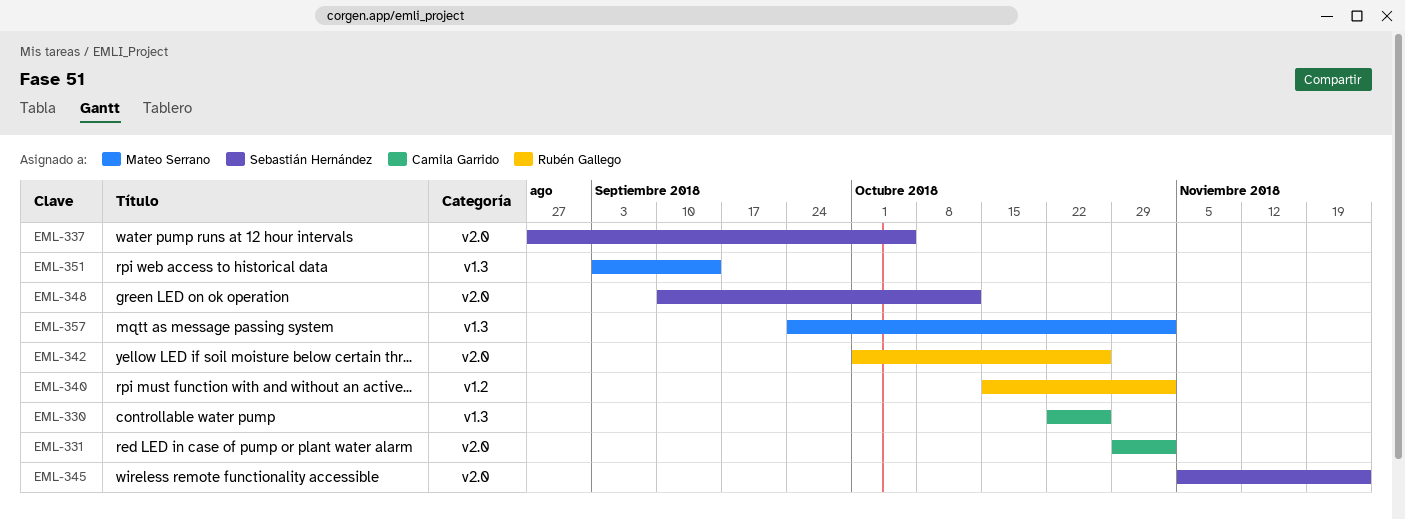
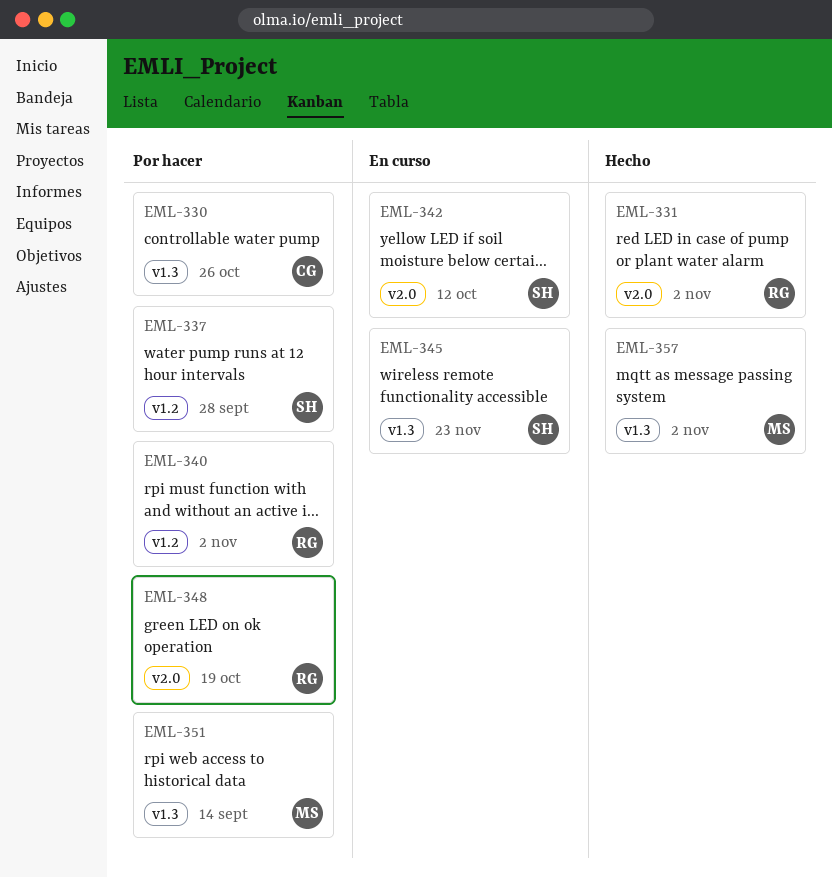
EML-331, owner: Camila Garrido -> Rubén Gallego
EML-337, label: v2.0 -> v1.2
EML-337, due: Oct 5 -> Sep 28
EML-342, owner: Rubén Gallego -> Sebastián Hernández
EML-342, due: Oct 26 -> Oct 12
EML-345, label: v2.0 -> v1.3
EML-348, owner: Sebastián Hernández -> Rubén Gallego
EML-348, due: Oct 12 -> Oct 19

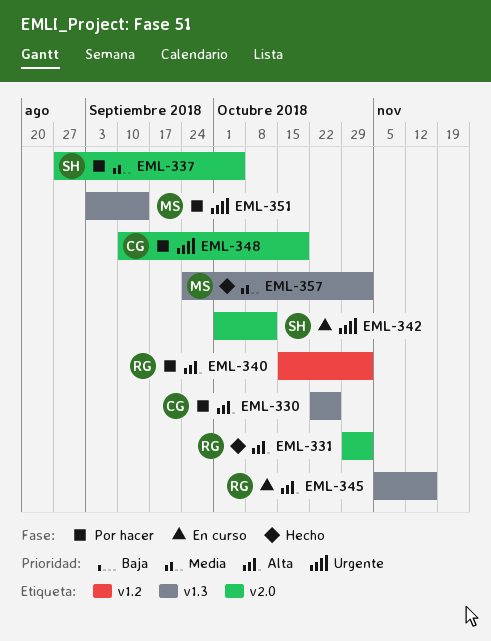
EML-337, label: v1.2 -> v2.0
EML-337, due: Sep 28 -> Oct 5
EML-345, owner: SH -> RG
EML-345, due: Nov 23 -> Nov 16
EML-348, owner: RG -> CG

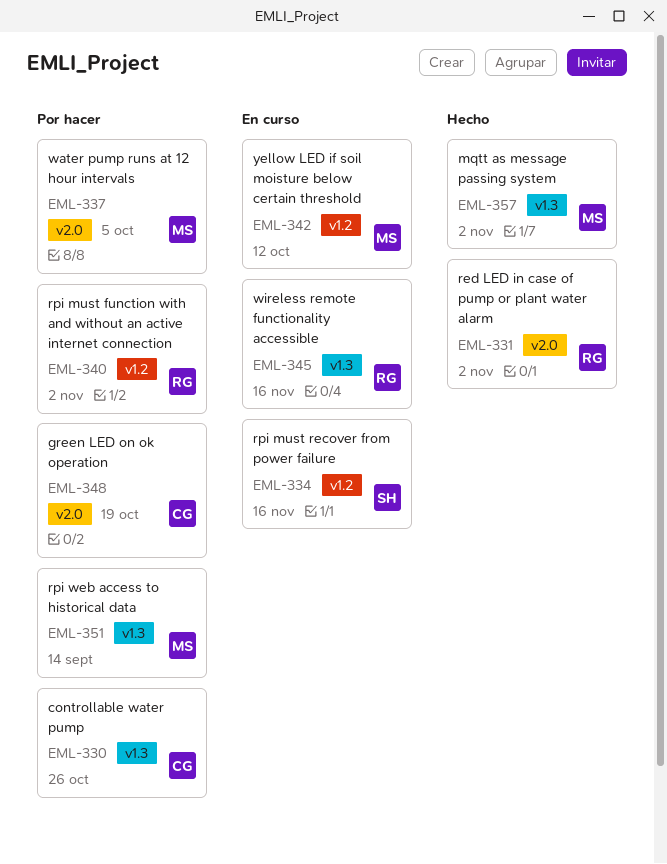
EML-334: none -> present
EML-337, owner: SH -> MS
EML-342, owner: SH -> MS
EML-342, label: v2.0 -> v1.2

